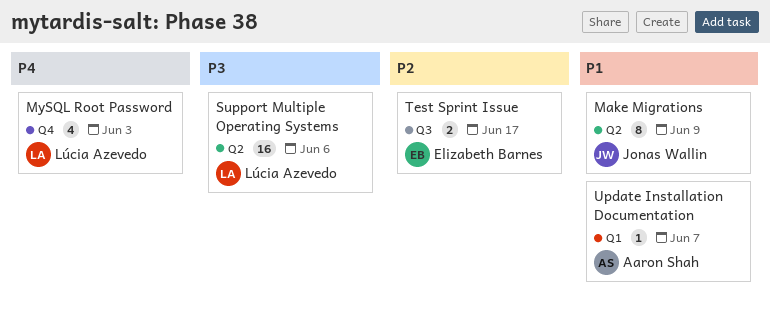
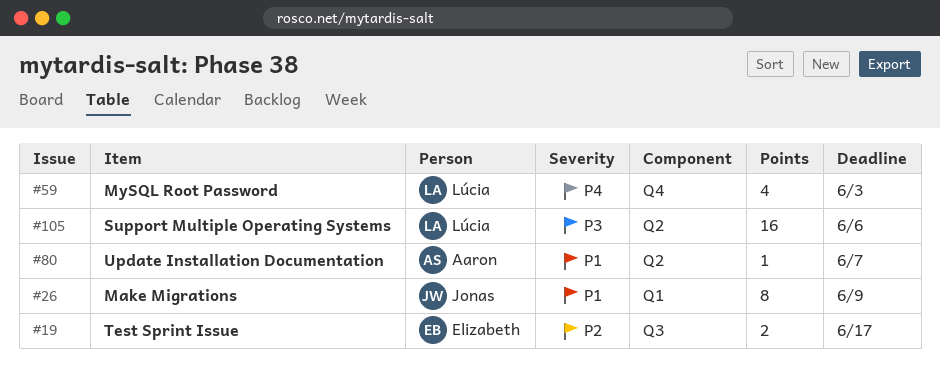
Make Migrations, label: Q2 -> Q1
Update Installation Documentation, label: Q1 -> Q2

